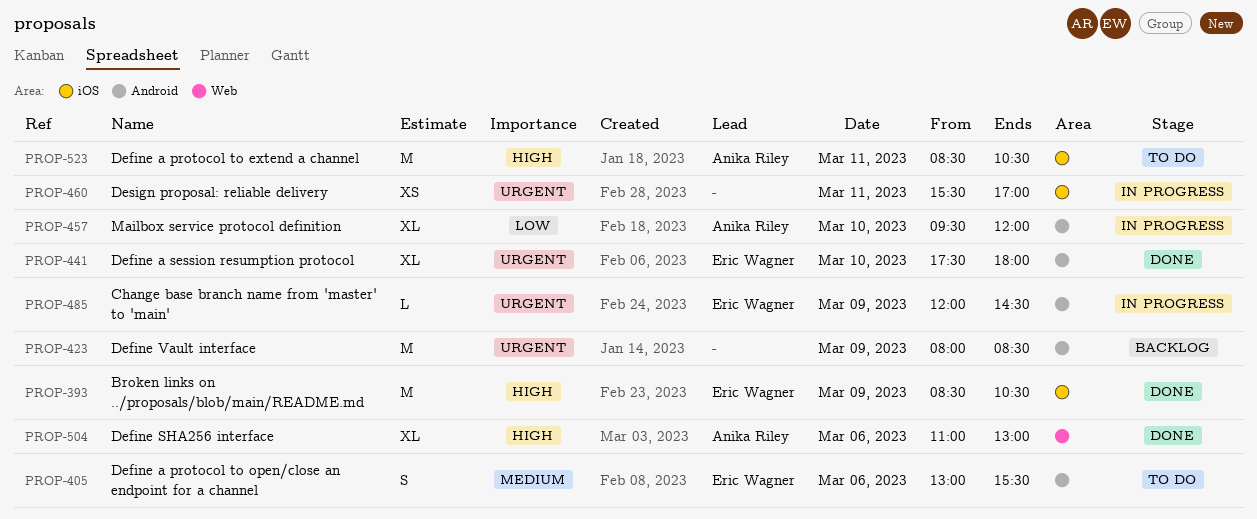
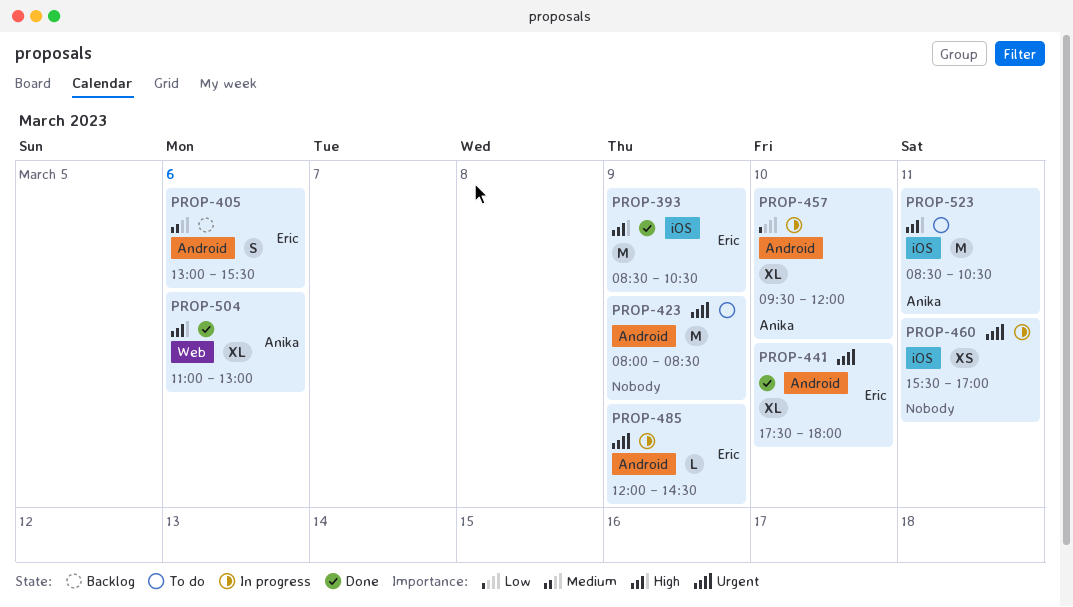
PROP-405, status: To do -> Backlog
PROP-423, status: Backlog -> To do

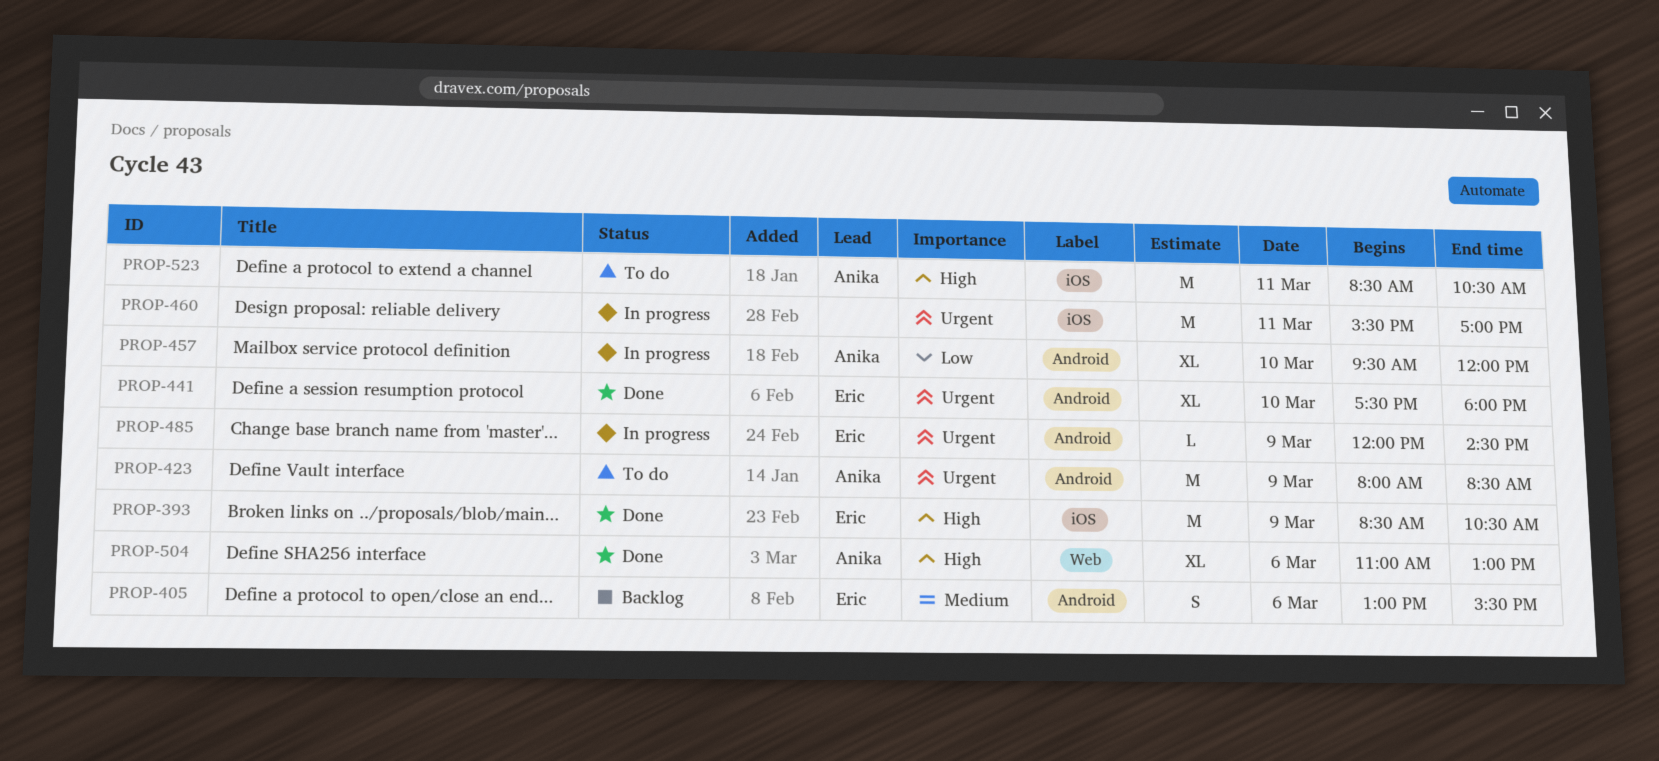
PROP-423, owner: none -> Anika
PROP-460, estimate: XS -> M

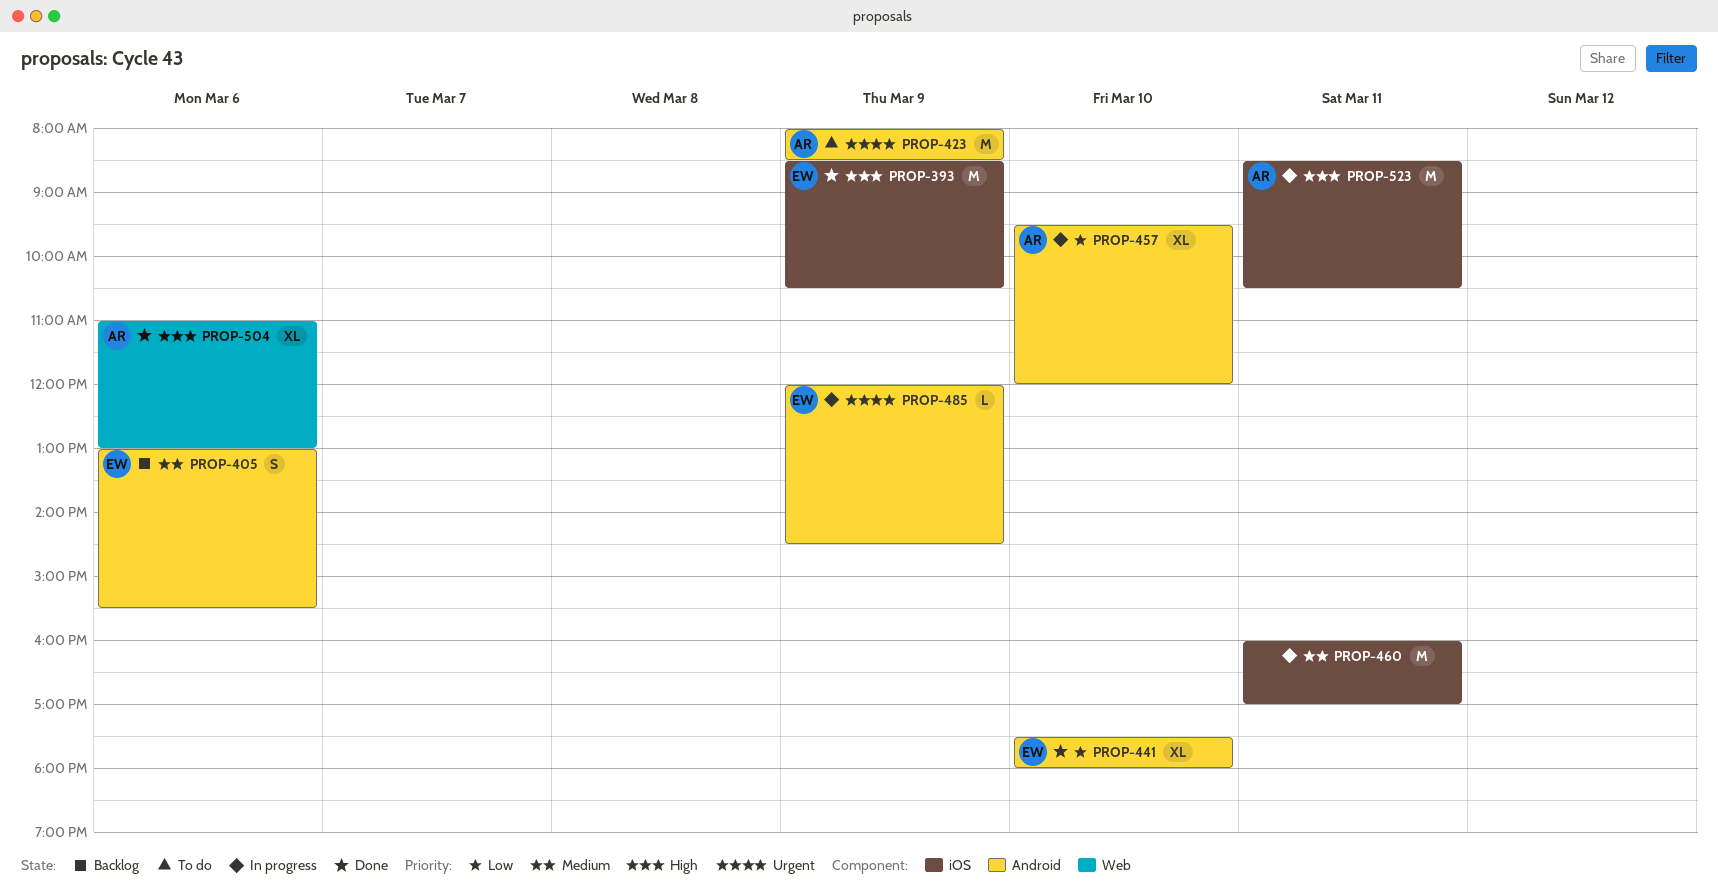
PROP-441, priority: Urgent -> Low
PROP-460, priority: Urgent -> Medium
PROP-460, begins: 15:30 -> 16:00
PROP-523, status: To do -> In progress

